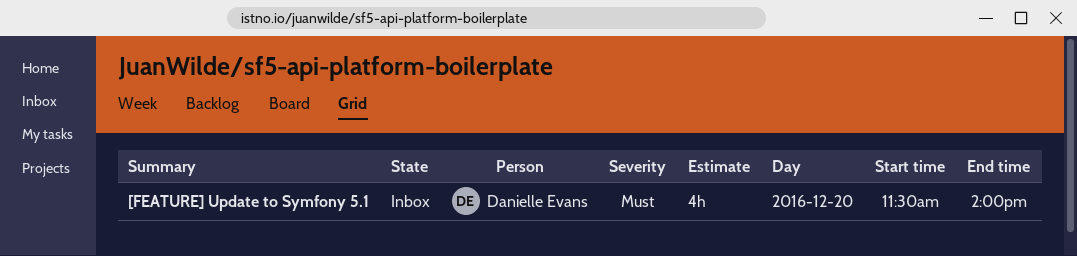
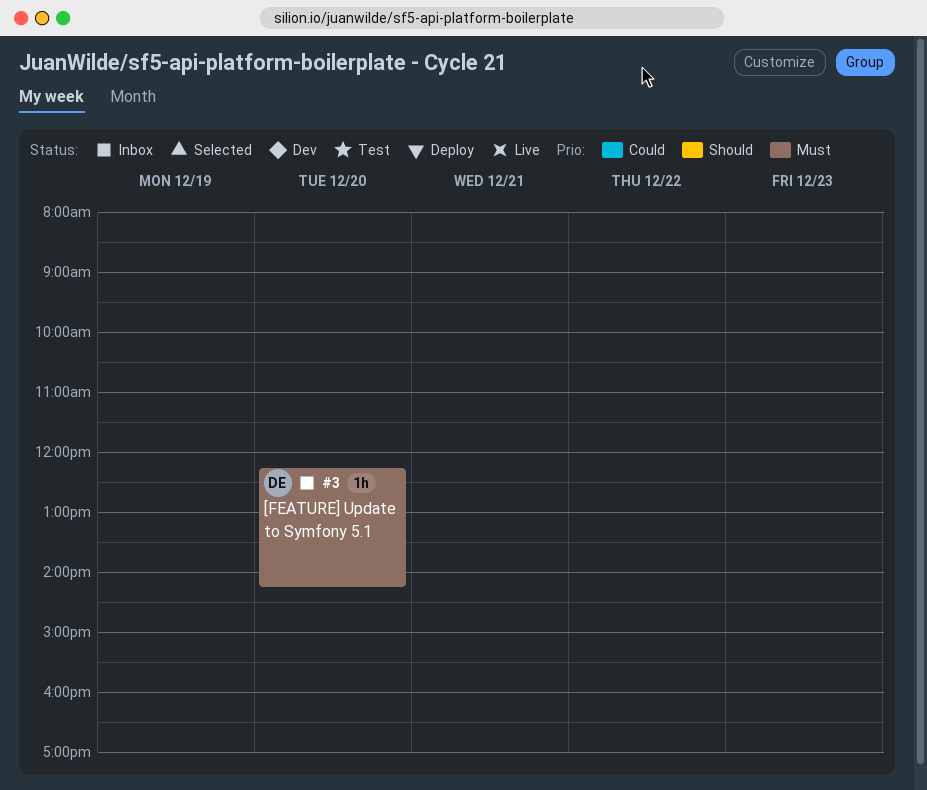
[FEATURE] Update to Symfony 5.1, estimate: 4h -> 1h
[FEATURE] Update to Symfony 5.1, begins: 11:30 -> 12:15
[FEATURE] Update to Symfony 5.1, ends: 14:00 -> 14:15

